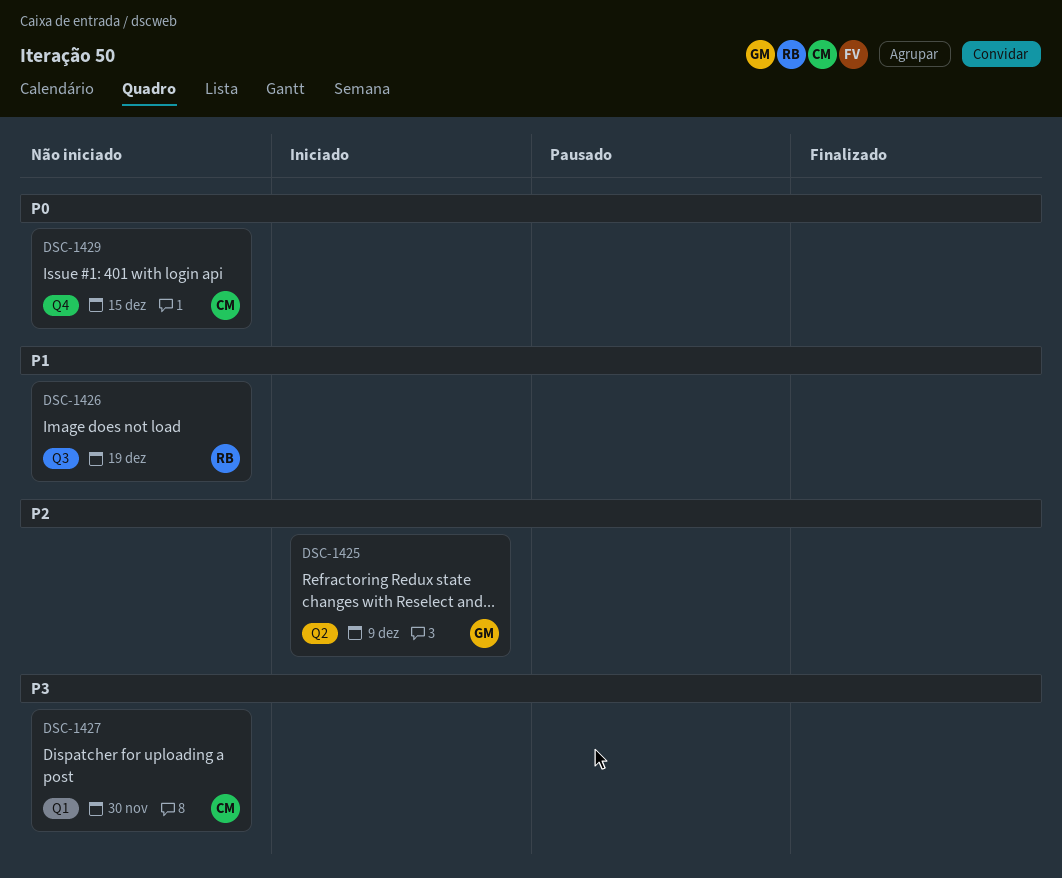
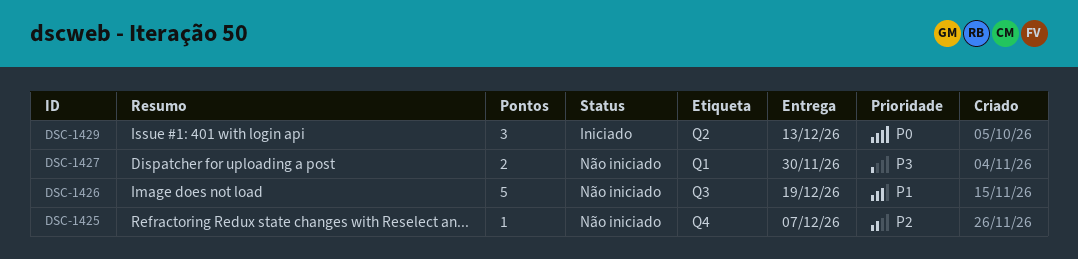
DSC-1425, status: Iniciado -> Não iniciado
DSC-1425, label: Q2 -> Q4
DSC-1425, due: Dec 9 -> Dec 7
DSC-1429, status: Não iniciado -> Iniciado
DSC-1429, label: Q4 -> Q2
DSC-1429, due: Dec 15 -> Dec 13

